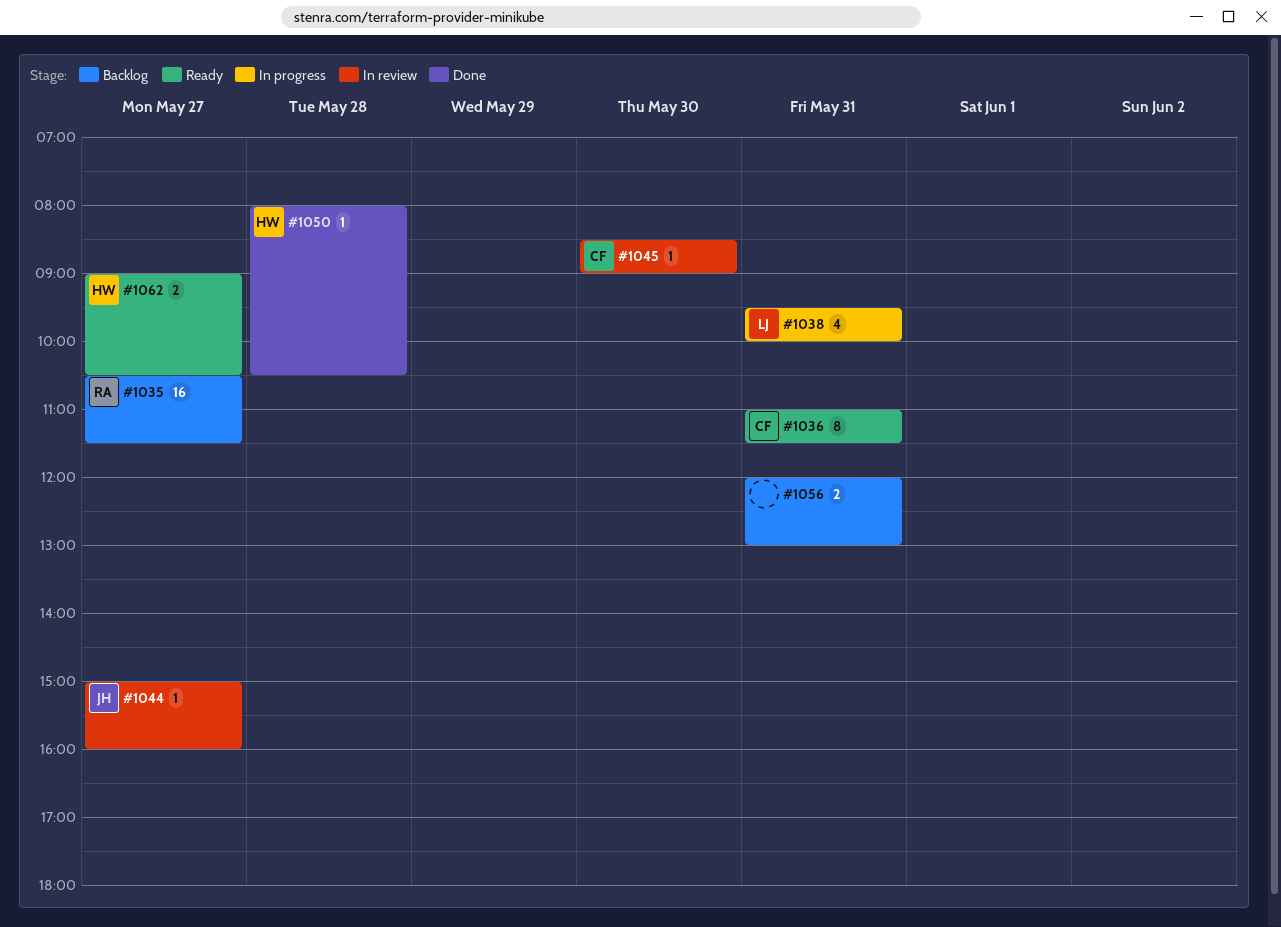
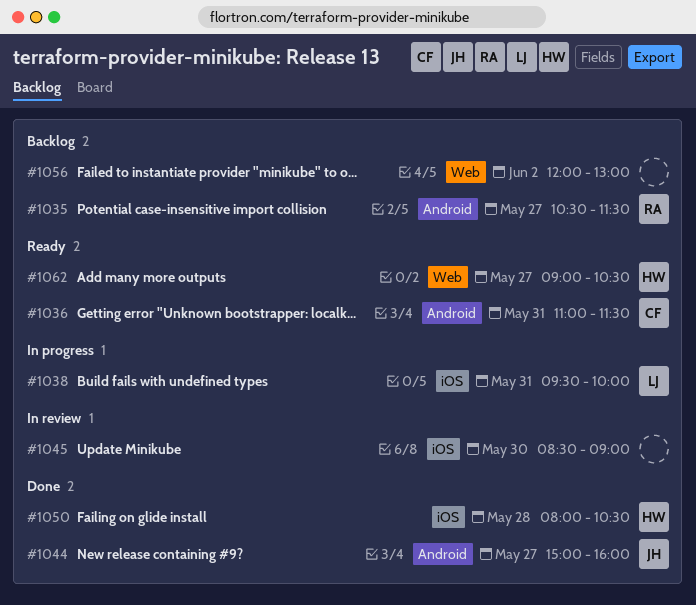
#1044, status: In review -> Done
#1045, owner: CF -> none
#1056, day: May 31 -> Jun 2

